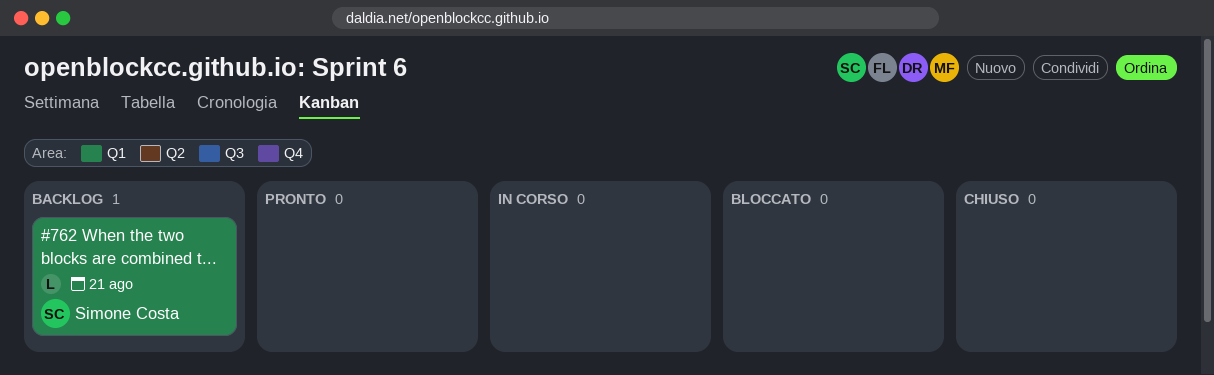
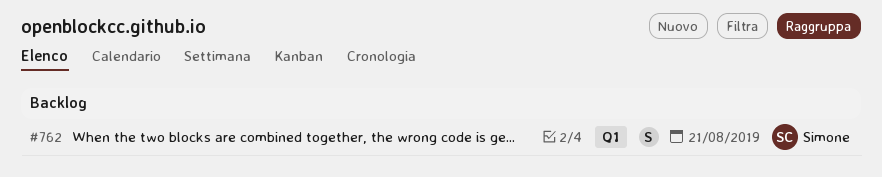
#762, estimate: L -> S

